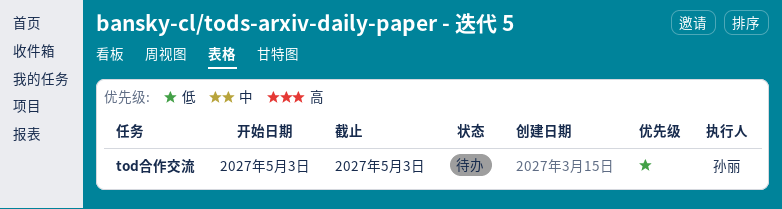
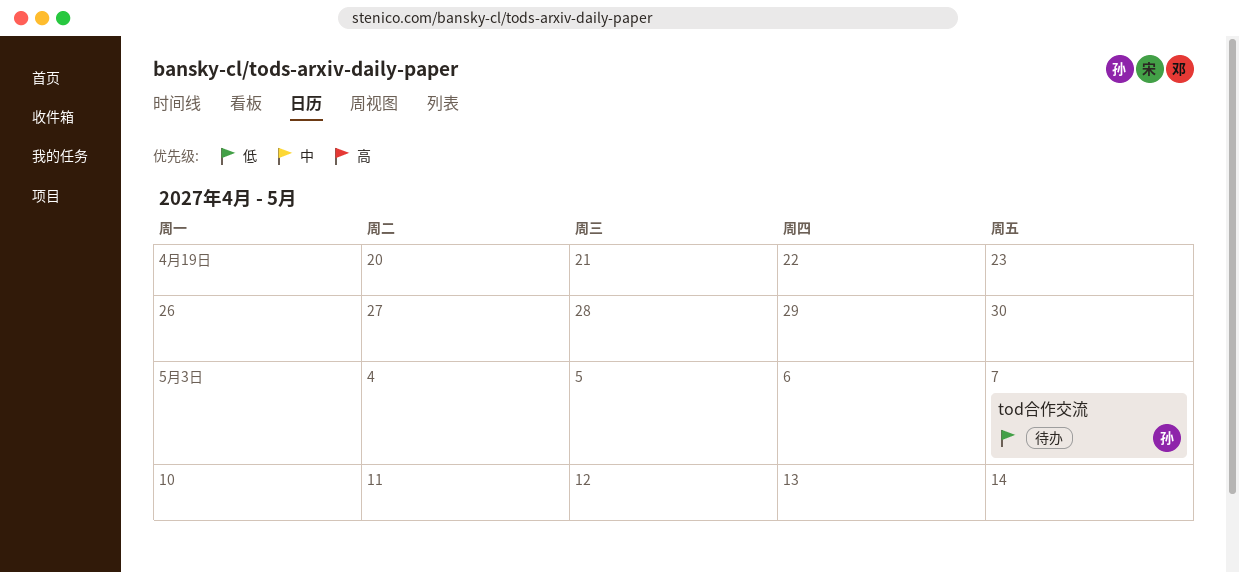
tod合作交流, due: May 3 -> May 7

